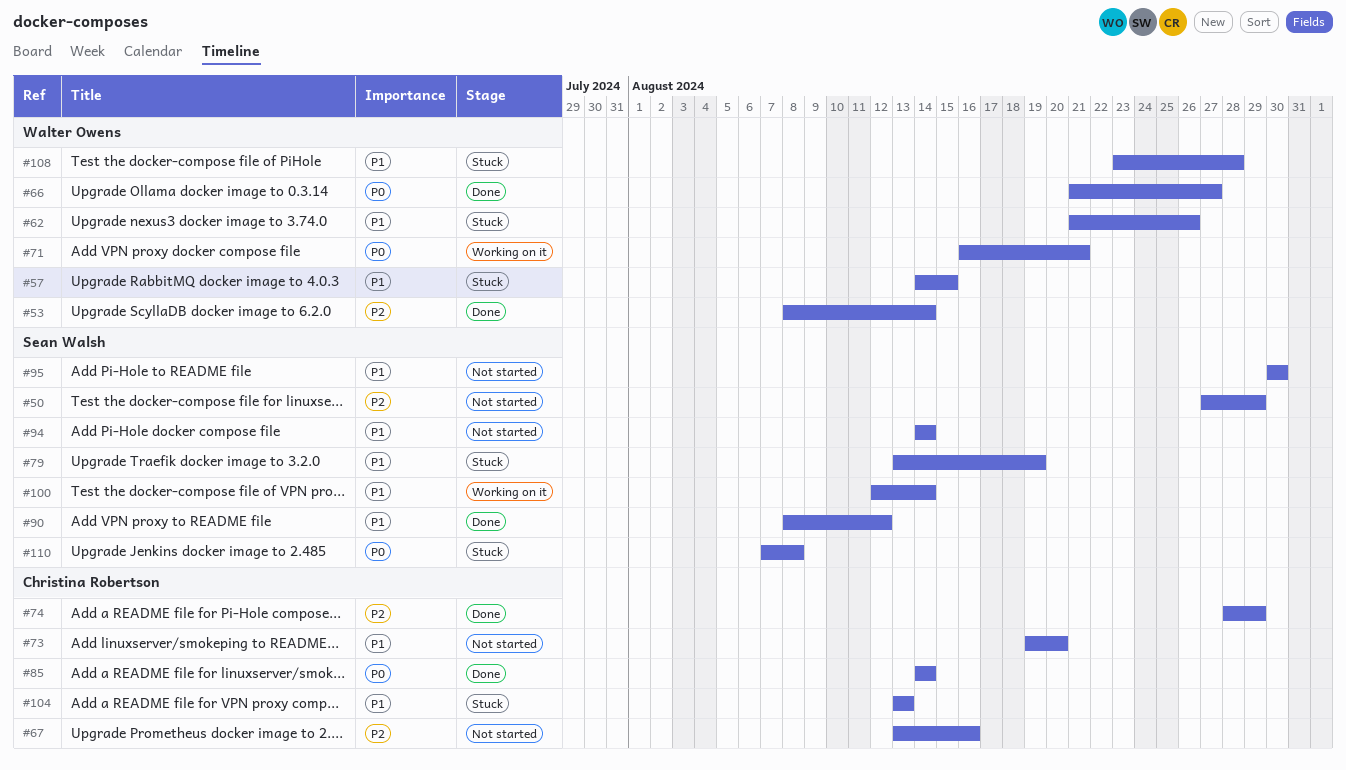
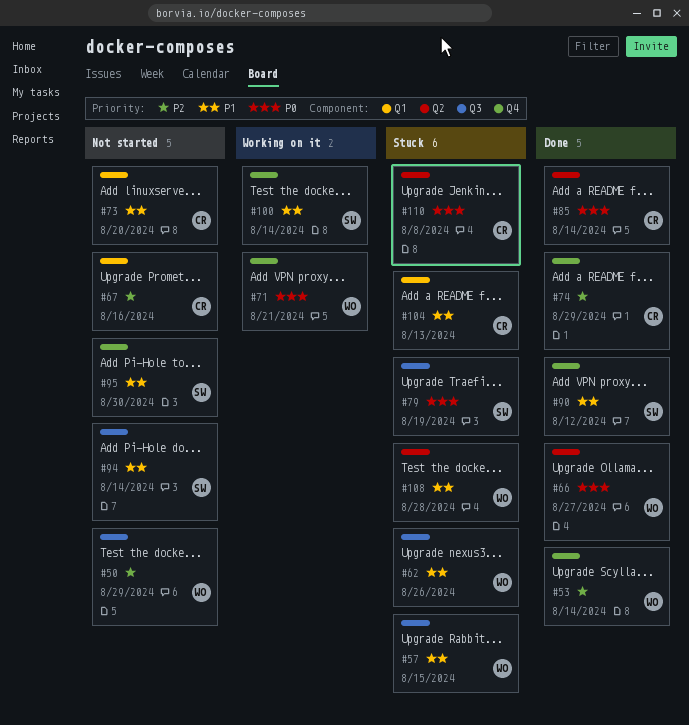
#50, owner: Sean Walsh -> Walter Owens
#79, priority: P1 -> P0
#110, owner: Sean Walsh -> Christina Robertson

